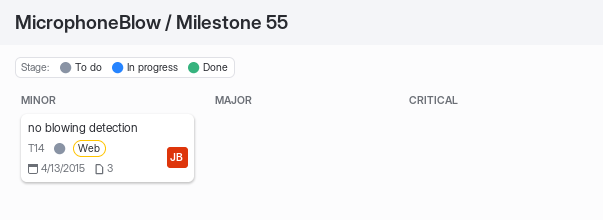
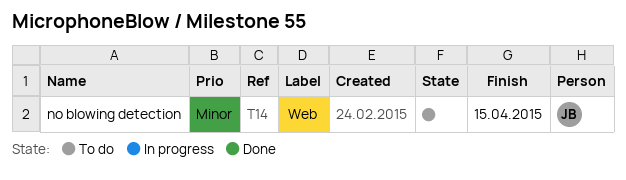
T14, due: Apr 13 -> Apr 15

